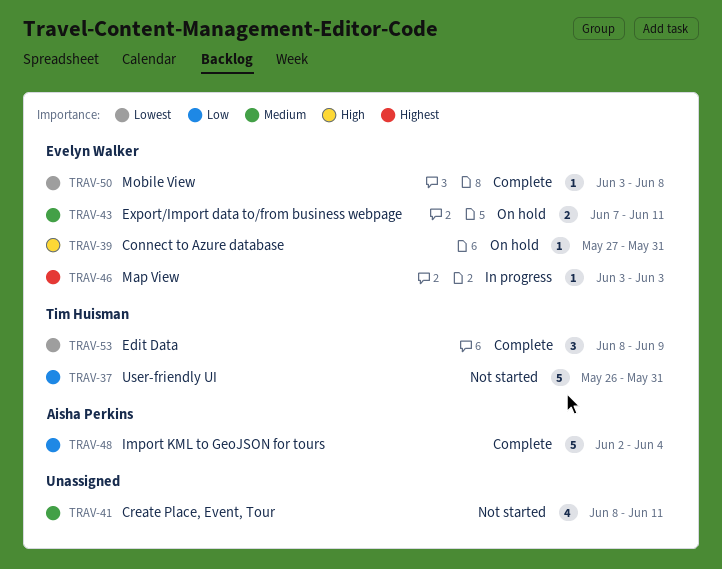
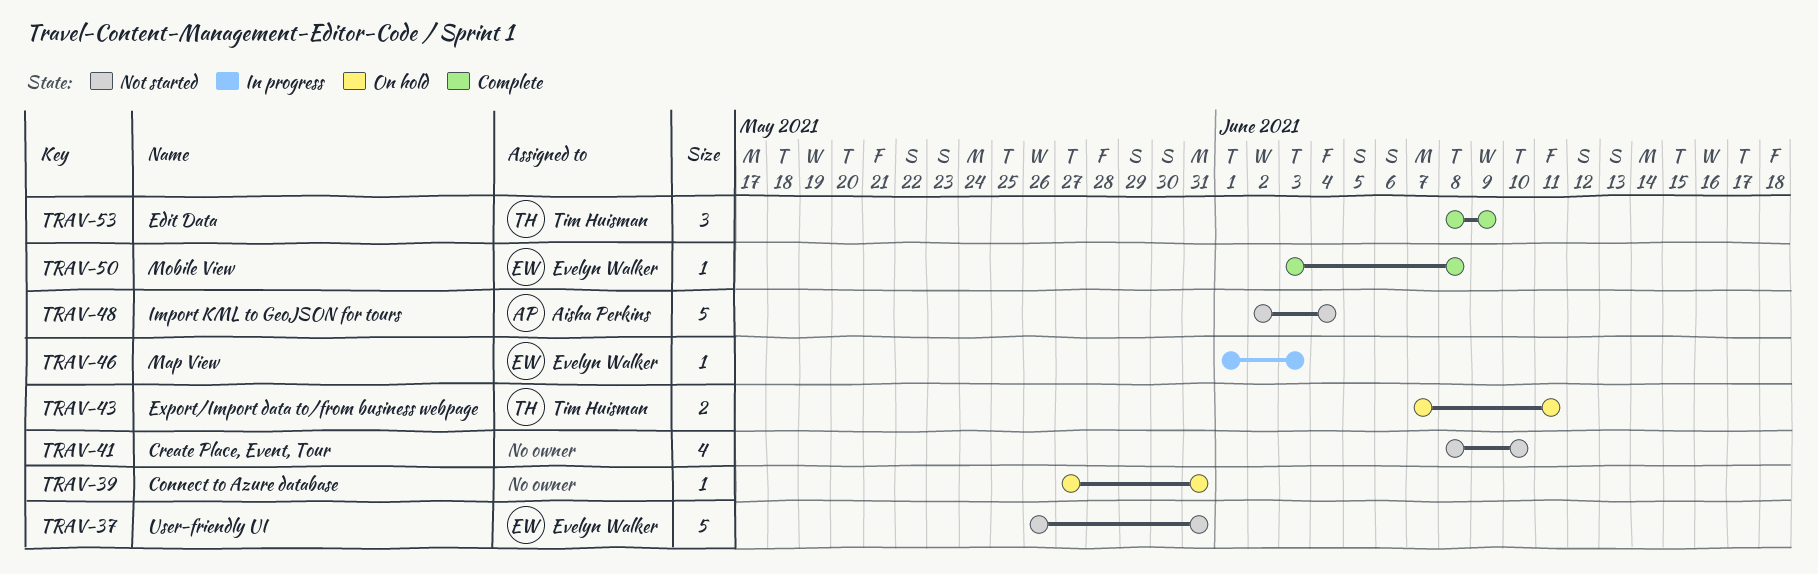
TRAV-37, owner: Tim Huisman -> Evelyn Walker
TRAV-39, owner: Evelyn Walker -> none
TRAV-41, due: Jun 11 -> Jun 10
TRAV-43, owner: Evelyn Walker -> Tim Huisman
TRAV-46, start: Jun 3 -> Jun 1
TRAV-48, status: Complete -> Not started

